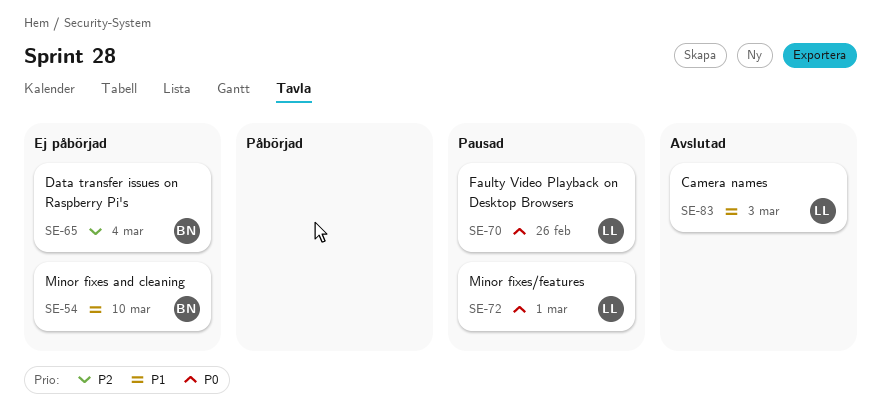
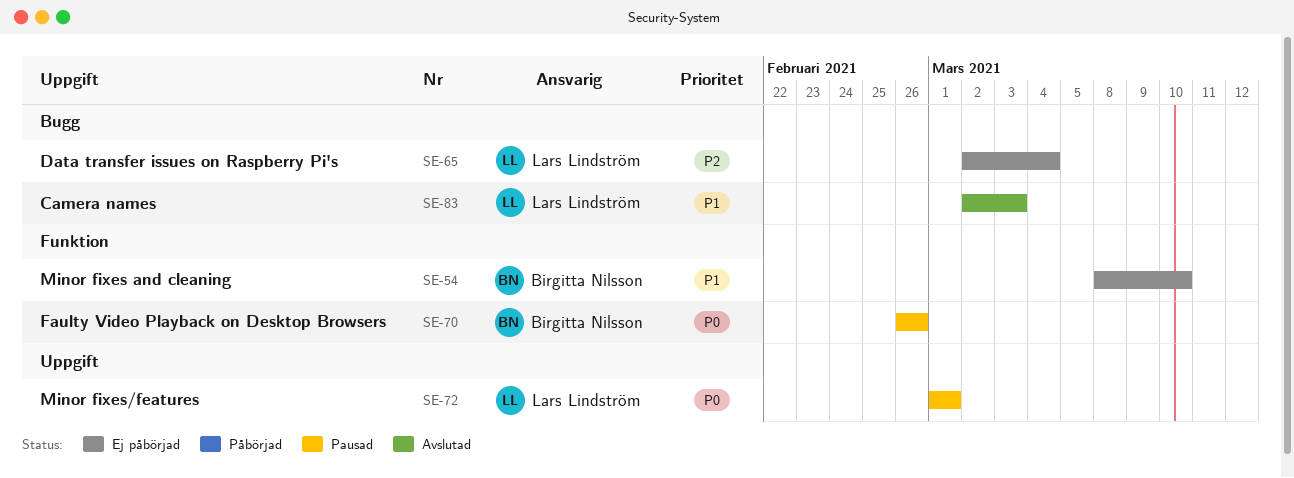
SE-65, owner: Birgitta Nilsson -> Lars Lindström
SE-70, owner: Lars Lindström -> Birgitta Nilsson

